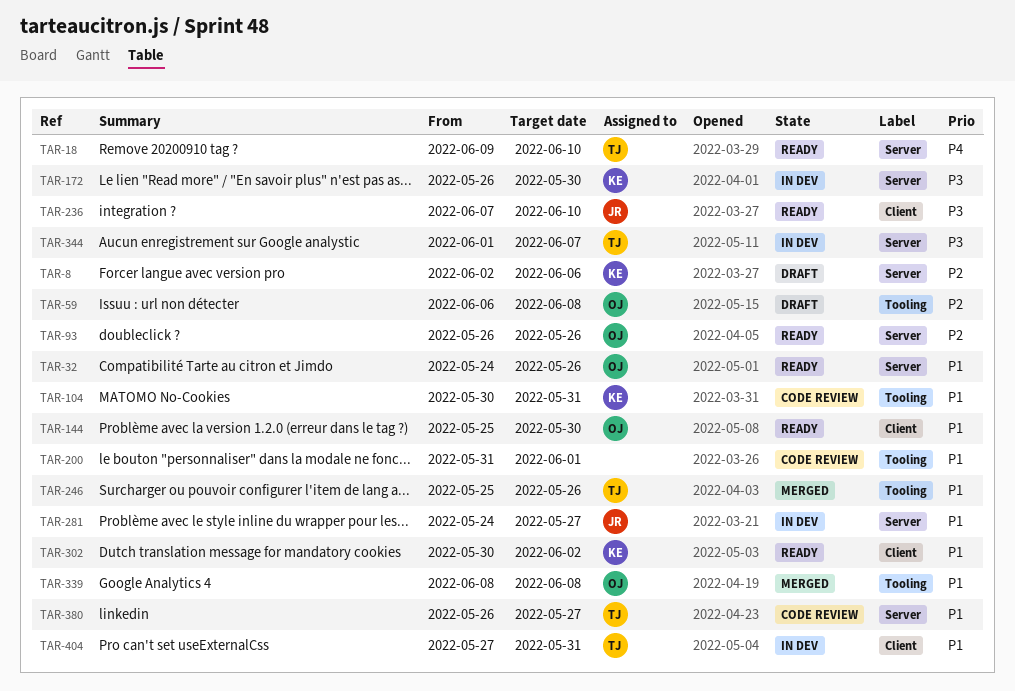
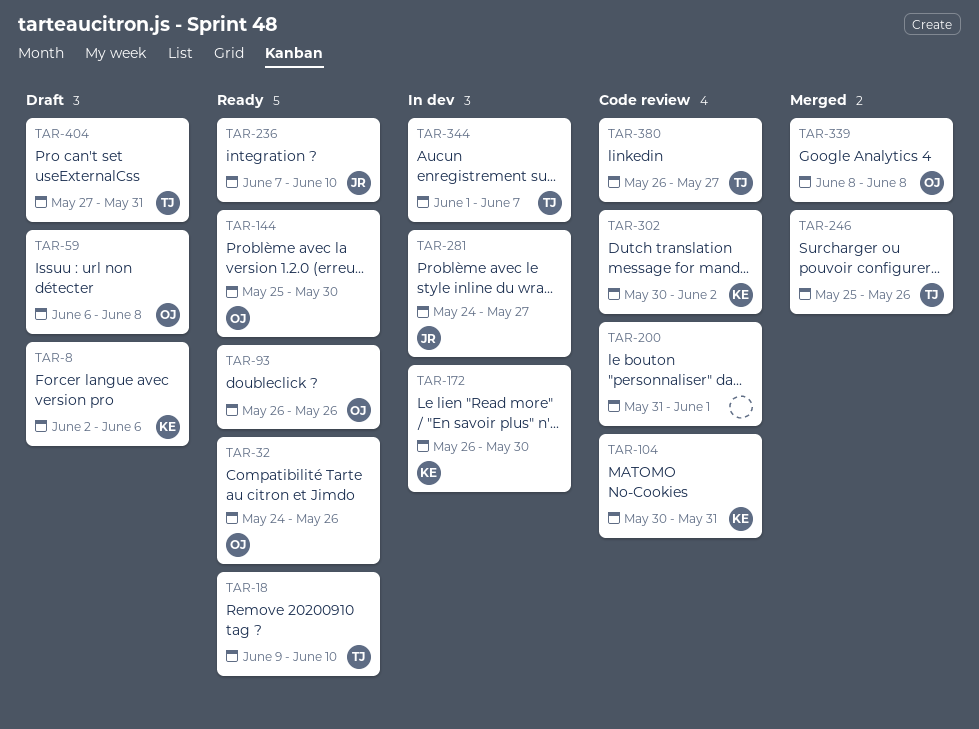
TAR-302, status: Ready -> Code review
TAR-404, status: In dev -> Draft

